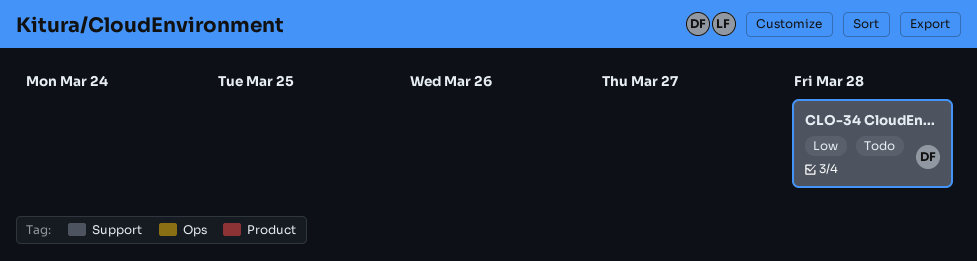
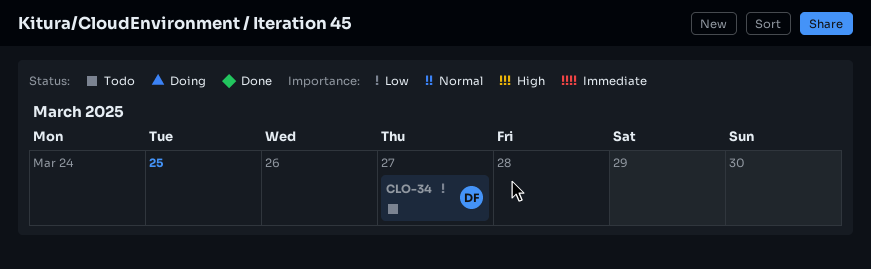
CLO-34, due: Mar 28 -> Mar 27

